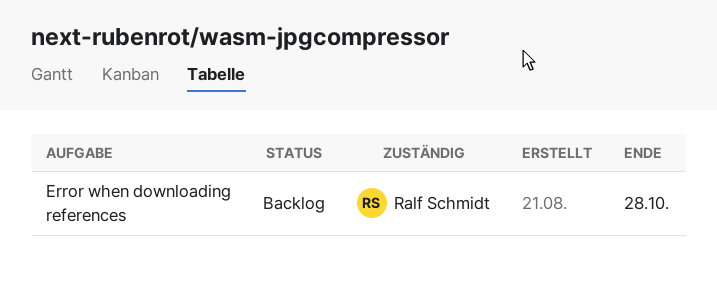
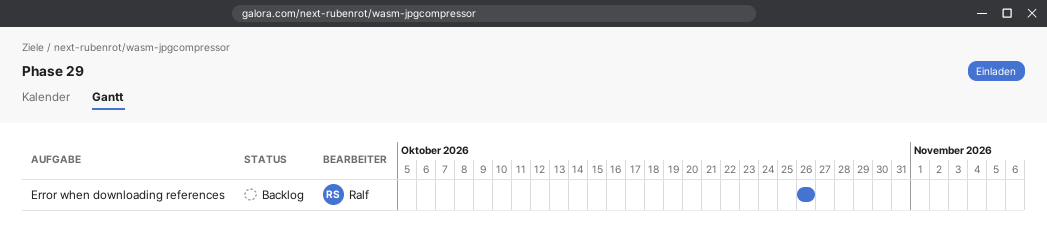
Error when downloading references, due: Oct 28 -> Oct 26

